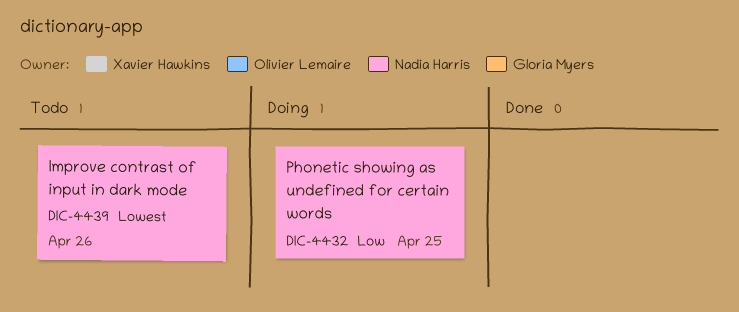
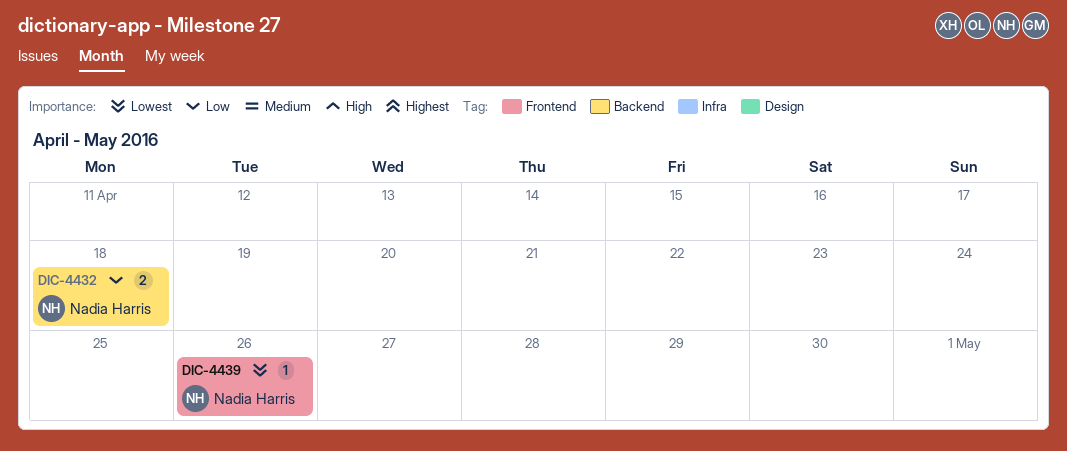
DIC-4432, due: Apr 25 -> Apr 18

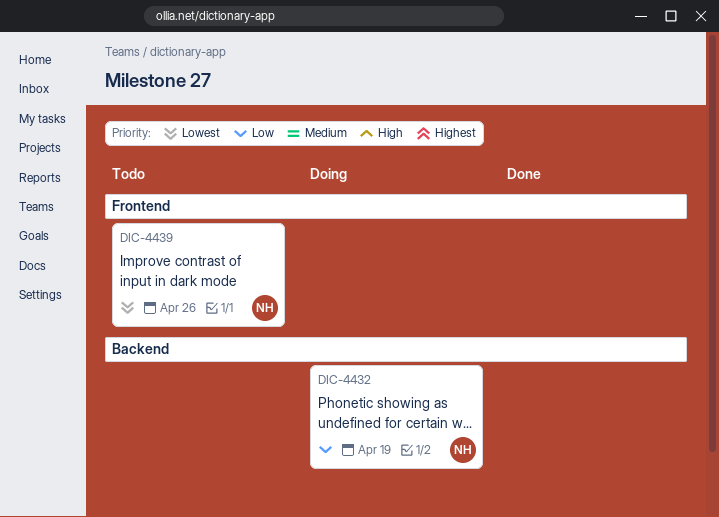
DIC-4432, due: Apr 18 -> Apr 19

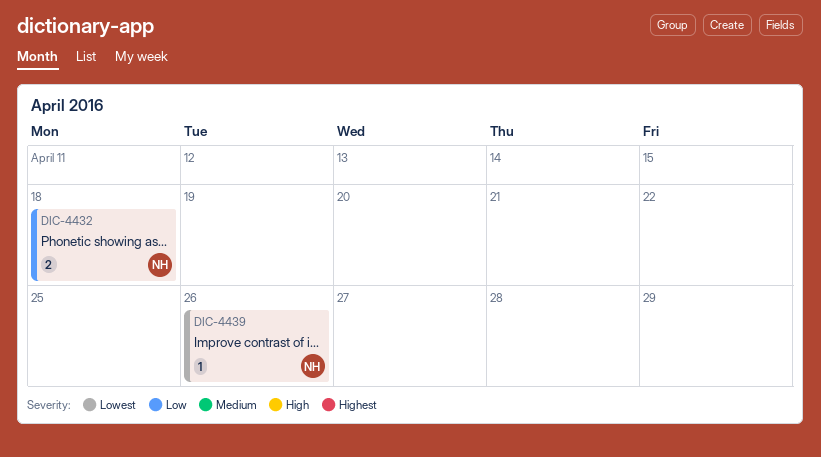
DIC-4432, due: Apr 19 -> Apr 18

